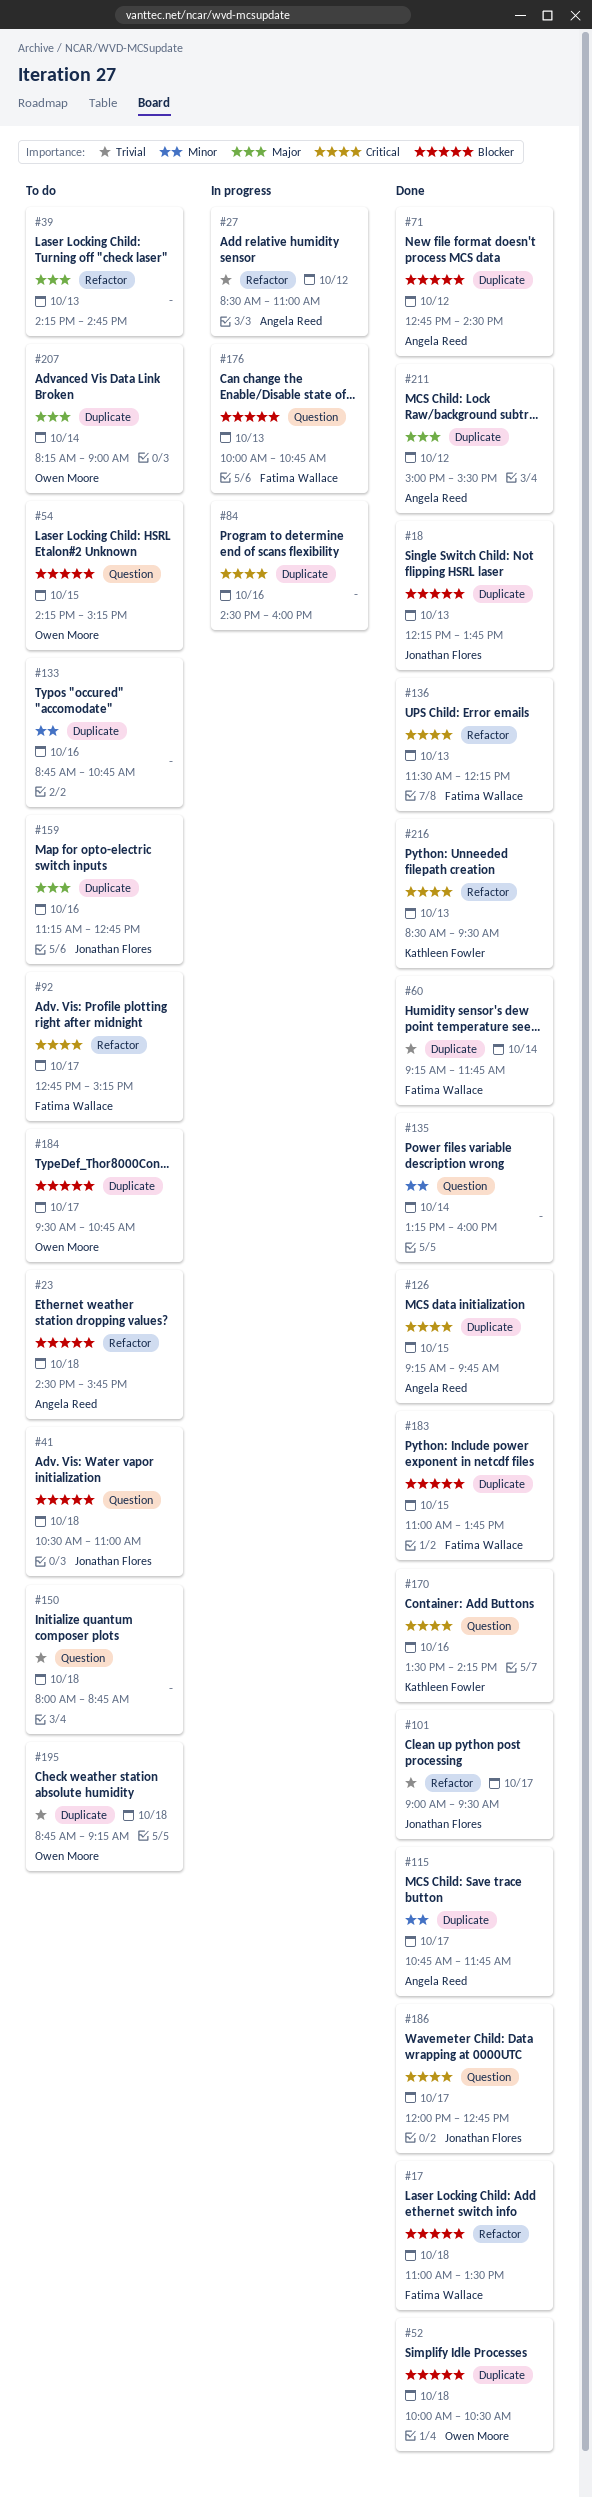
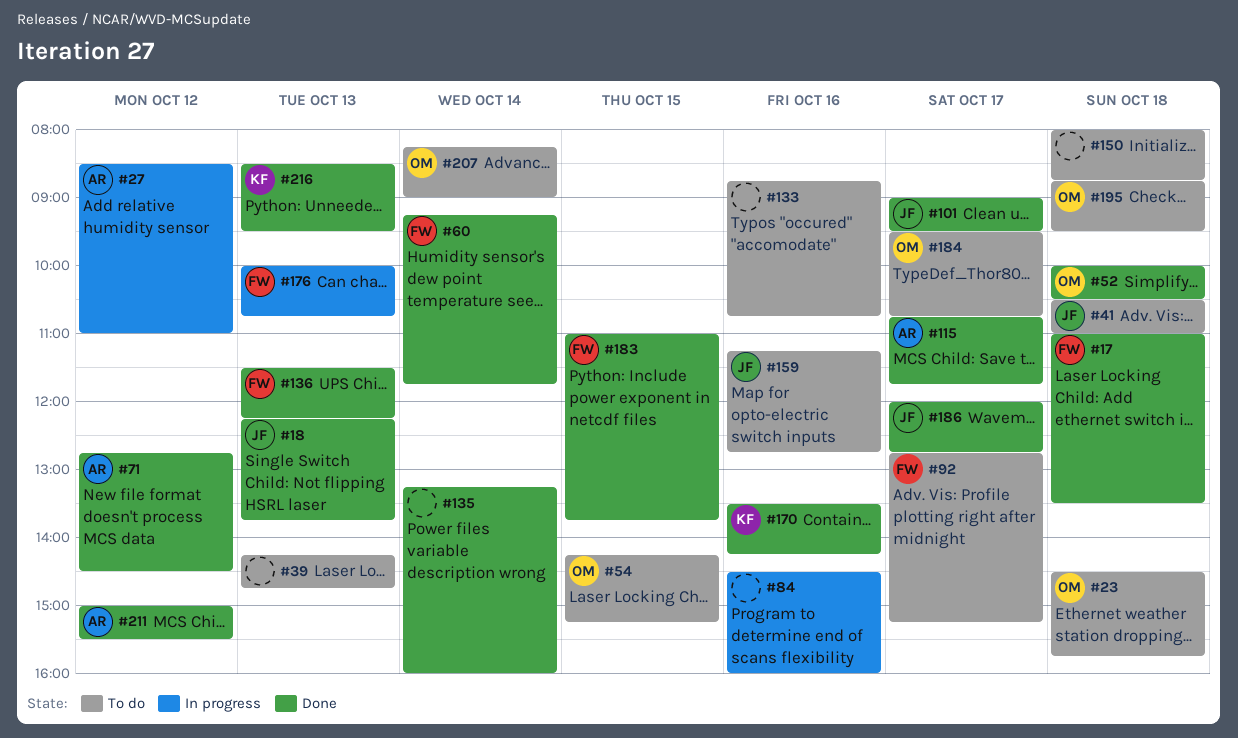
#23, owner: Angela Reed -> Owen Moore
#126: present -> none
#195, ends: 09:15 -> 09:30

